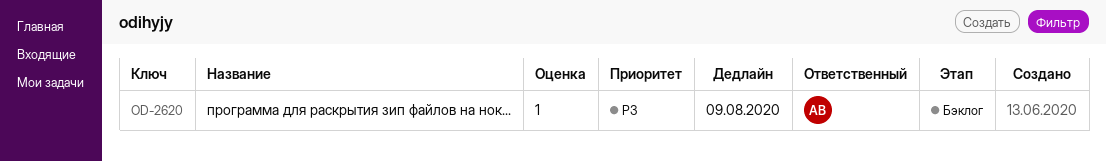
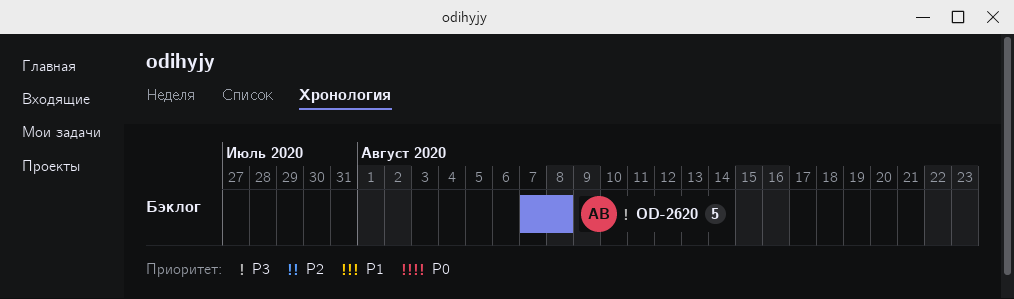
OD-2620, estimate: 1 -> 5
OD-2620, due: Aug 9 -> Aug 8

